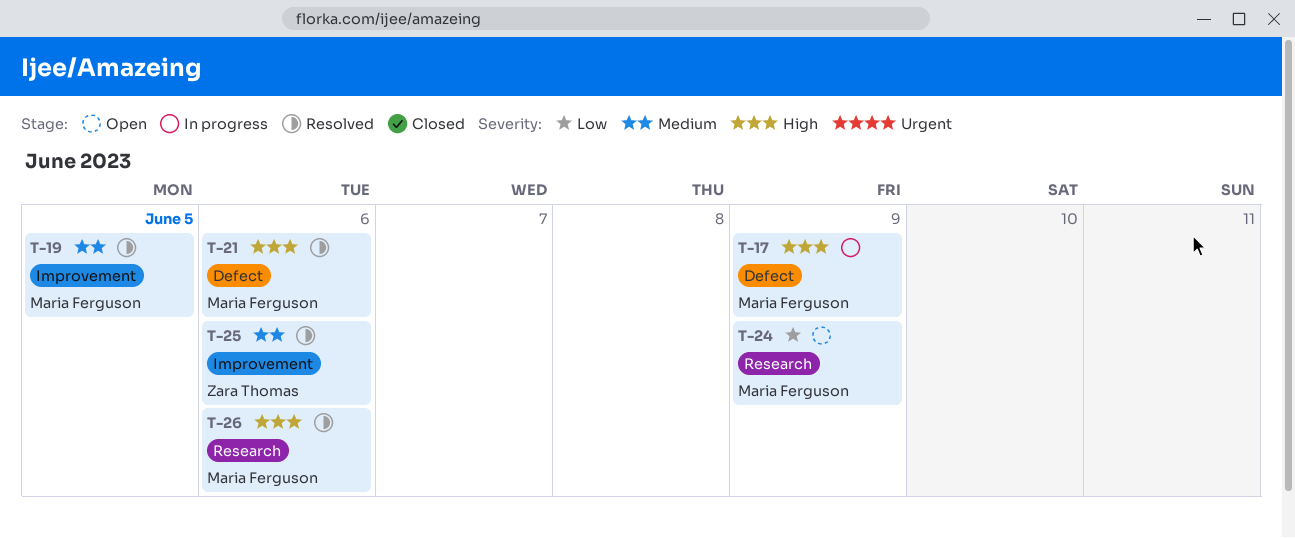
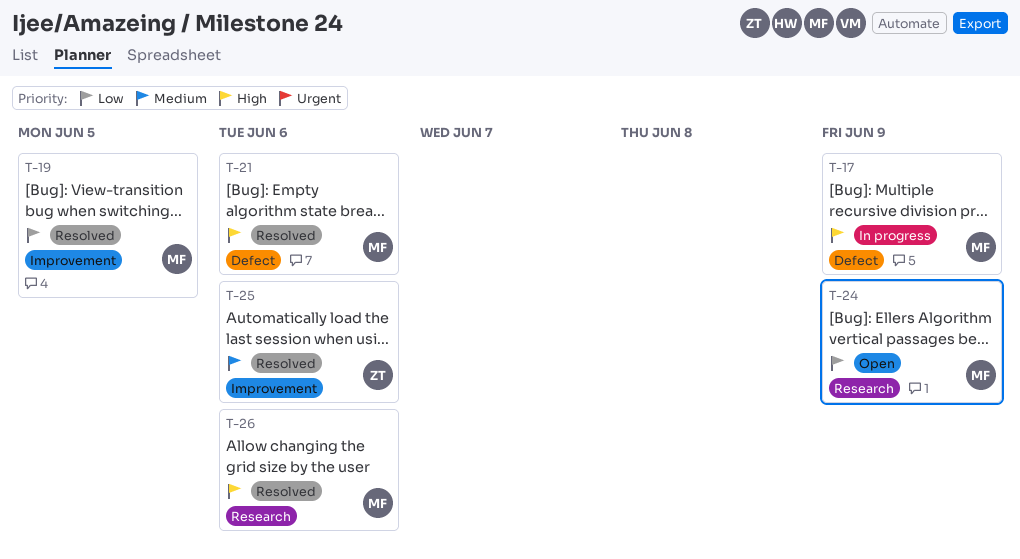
T-19, priority: Medium -> Low

